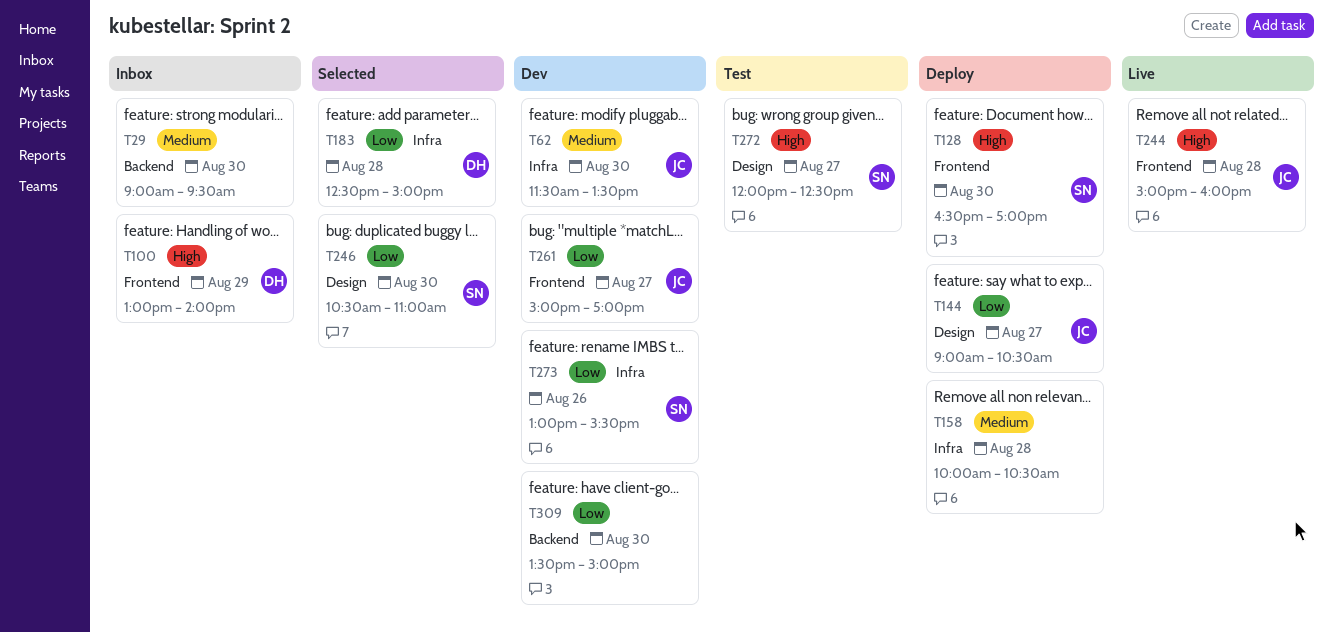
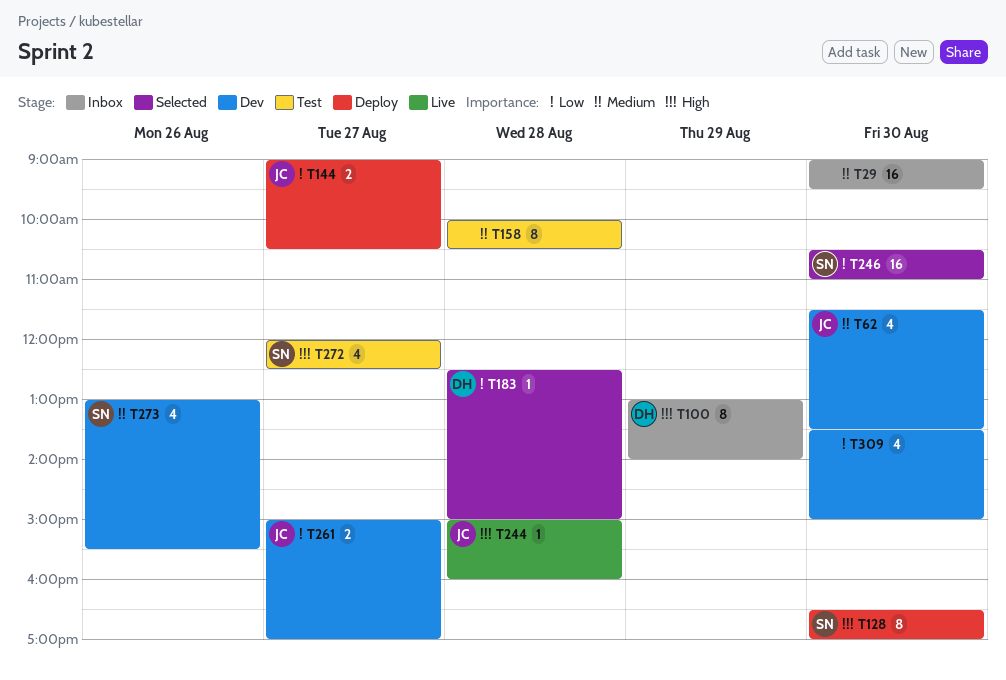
T158, status: Deploy -> Test
T273, priority: Low -> Medium

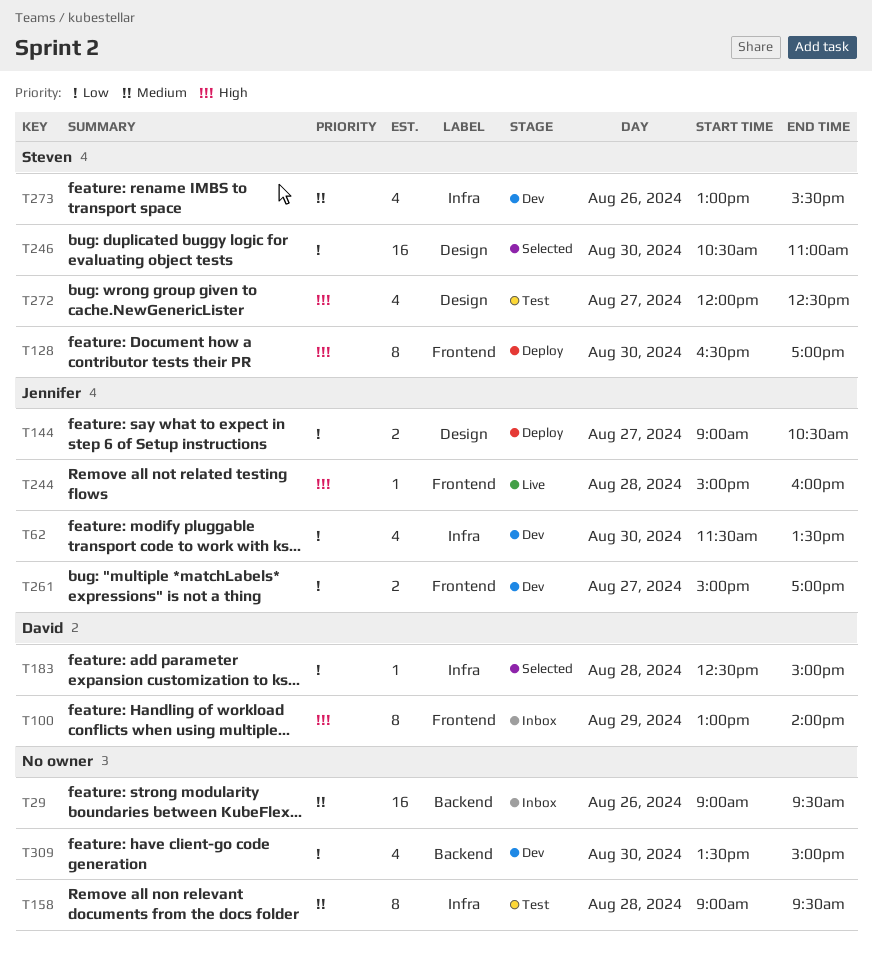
T29, day: Aug 30 -> Aug 26
T62, priority: Medium -> Low
T158, begins: 10:00 -> 09:00
T158, ends: 10:30 -> 09:30

